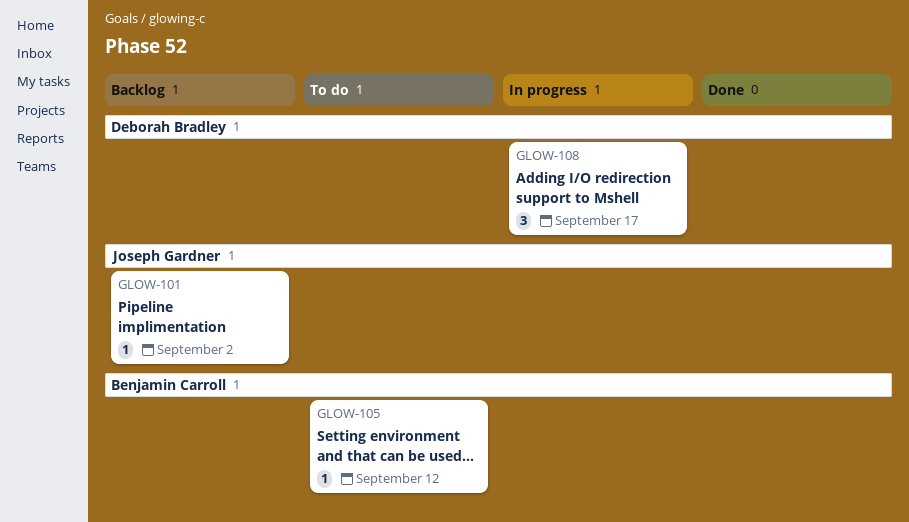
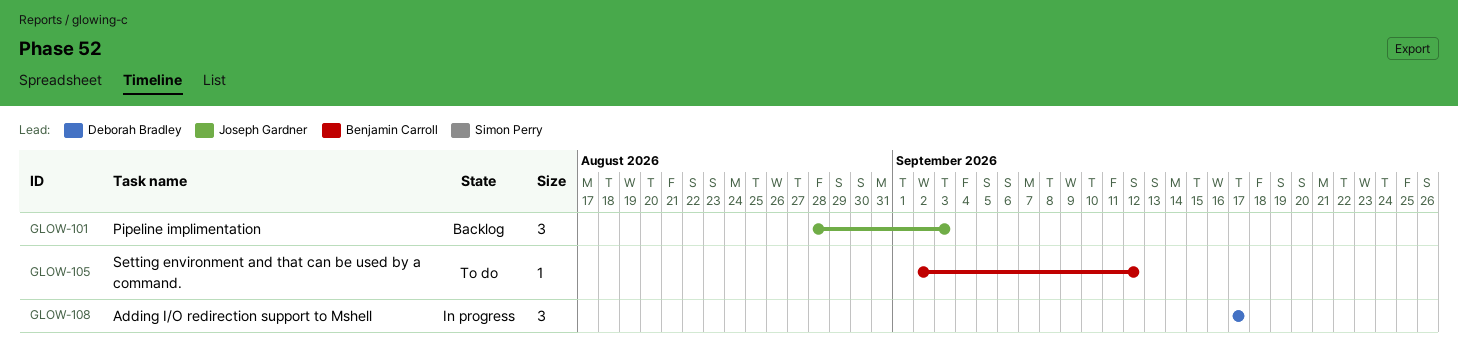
GLOW-101, estimate: 1 -> 3
GLOW-101, due: Sep 2 -> Sep 3

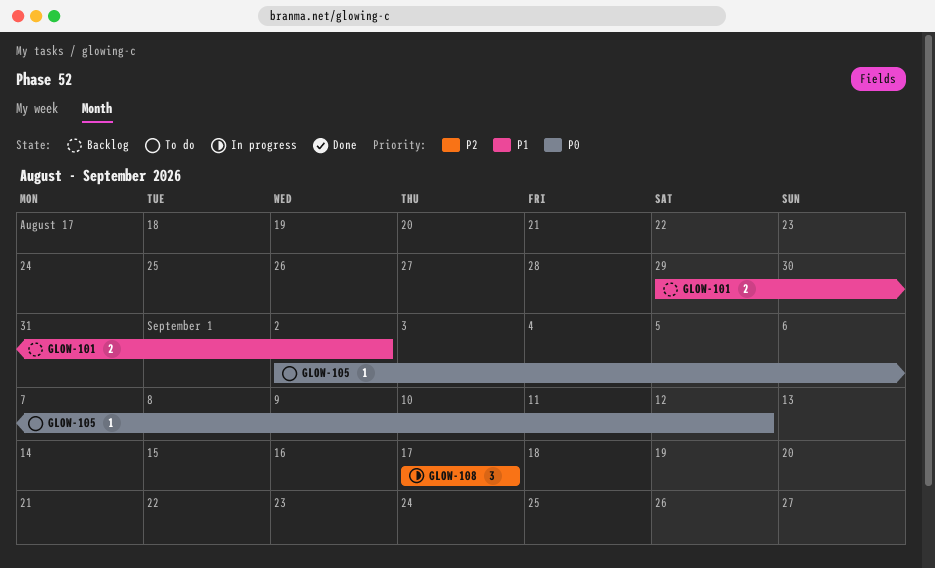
GLOW-101, estimate: 3 -> 2
GLOW-101, start: Aug 28 -> Aug 29
GLOW-101, due: Sep 3 -> Sep 2

